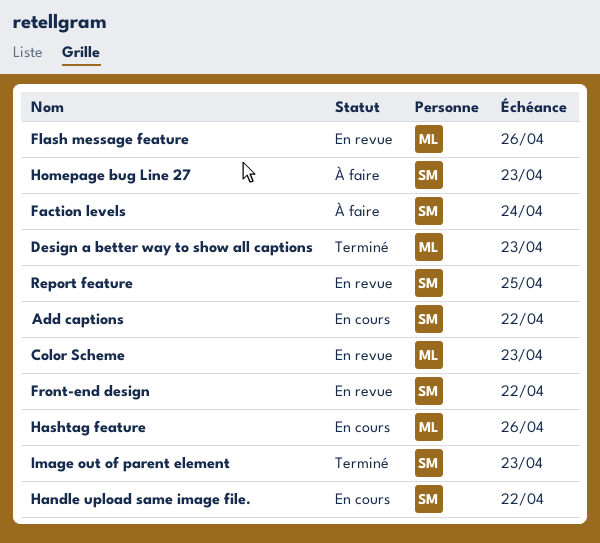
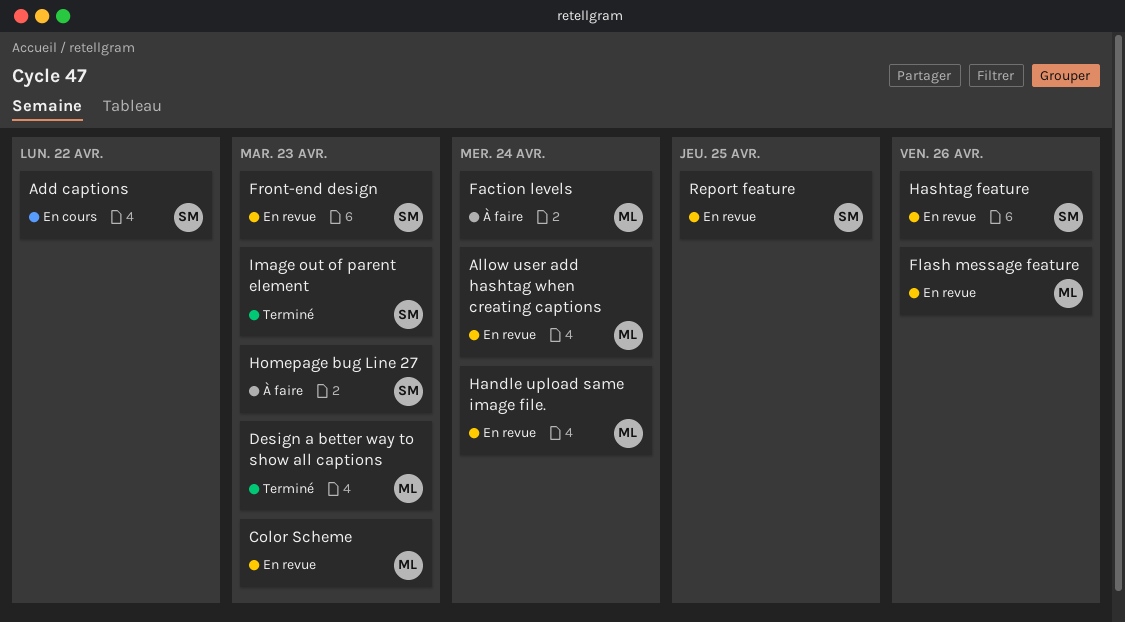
Allow user add hashtag when creating captions: none -> present
Faction levels, owner: SM -> ML
Front-end design, due: Apr 22 -> Apr 23
Handle upload same image file., status: En cours -> En revue
Handle upload same image file., owner: SM -> ML
Handle upload same image file., due: Apr 22 -> Apr 24
Hashtag feature, status: En cours -> En revue
Hashtag feature, owner: ML -> SM

